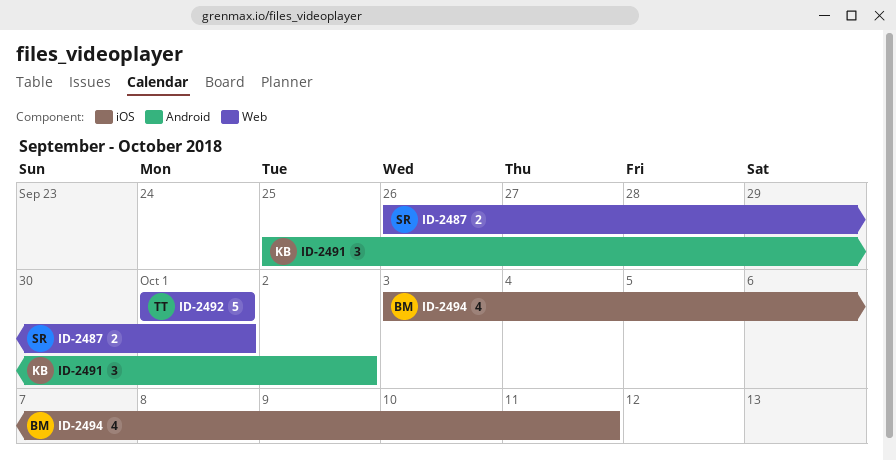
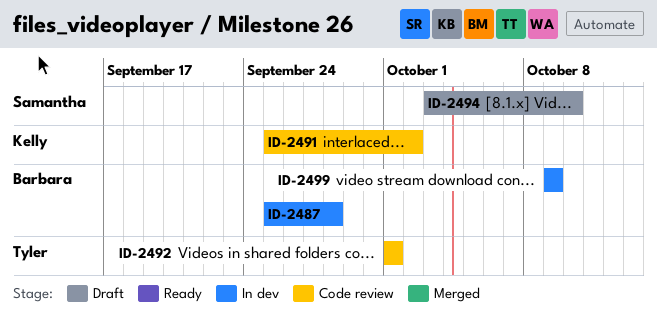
ID-2487, owner: Samantha -> Barbara
ID-2487, start: Sep 26 -> Sep 25
ID-2487, due: Oct 1 -> Sep 28
ID-2494, owner: Barbara -> Samantha
ID-2494, due: Oct 11 -> Oct 10
ID-2499: none -> present

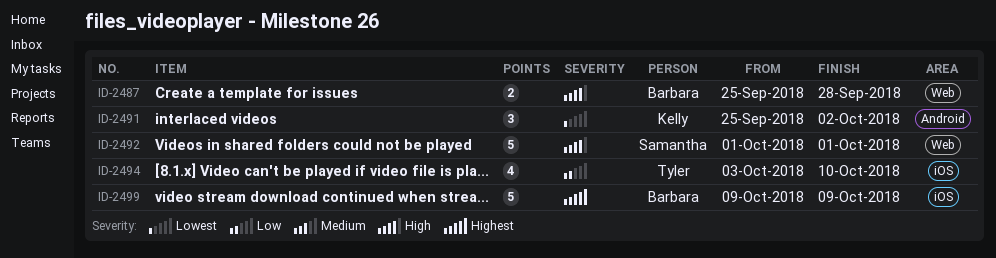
ID-2492, owner: Tyler -> Samantha
ID-2494, owner: Samantha -> Tyler

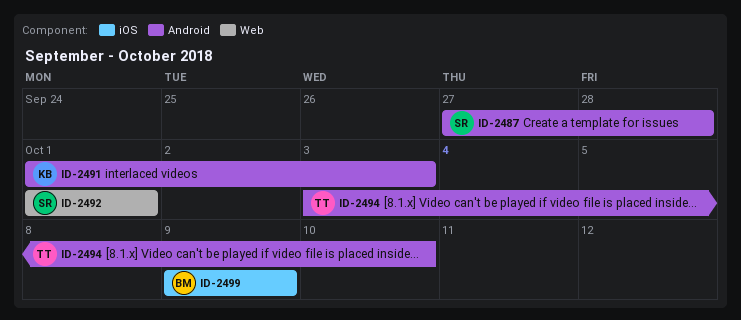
ID-2487, owner: Barbara -> Samantha
ID-2487, label: Web -> Android
ID-2487, start: Sep 25 -> Sep 27
ID-2491, start: Sep 25 -> Oct 1
ID-2491, due: Oct 2 -> Oct 3
ID-2494, label: iOS -> Android

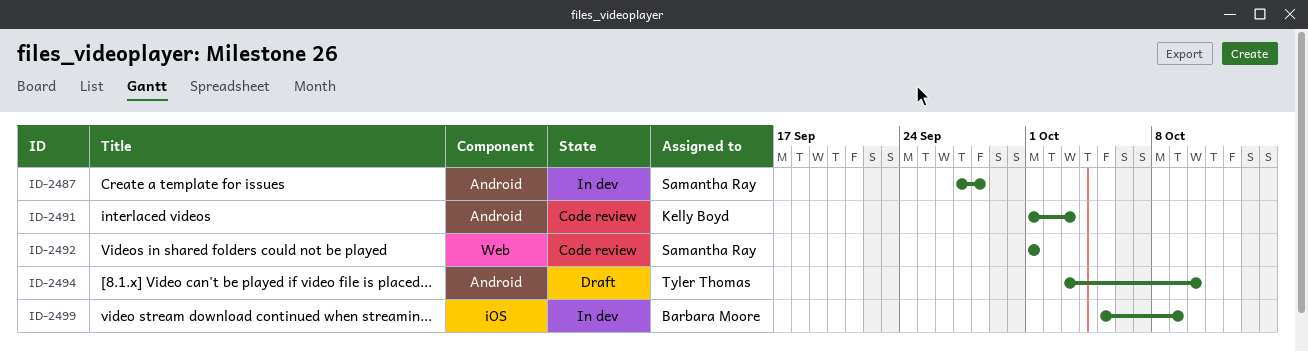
ID-2499, start: Oct 9 -> Oct 5

